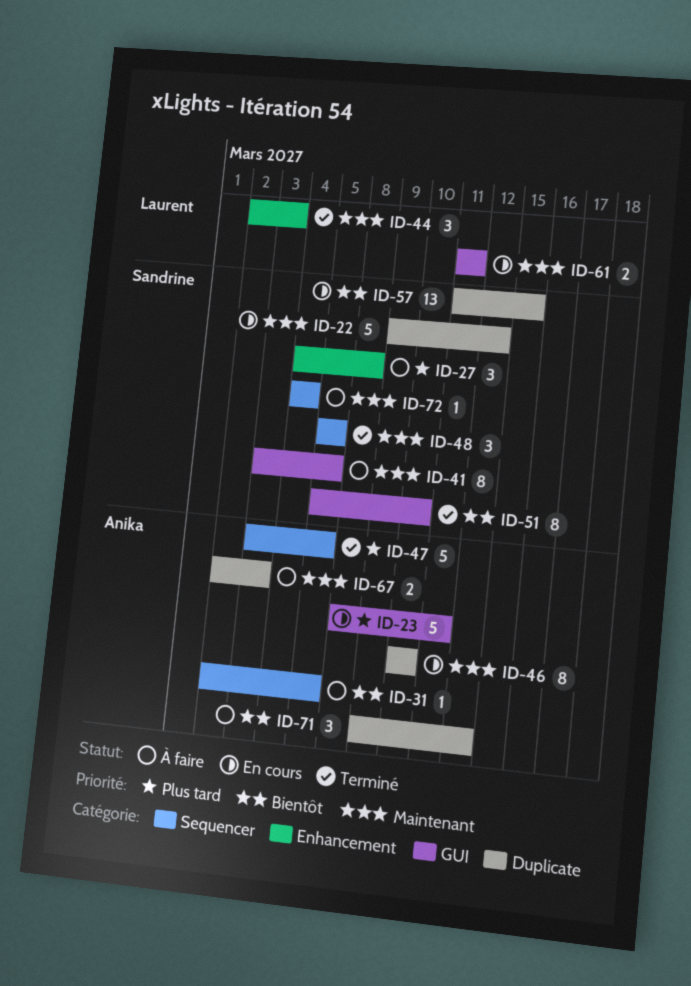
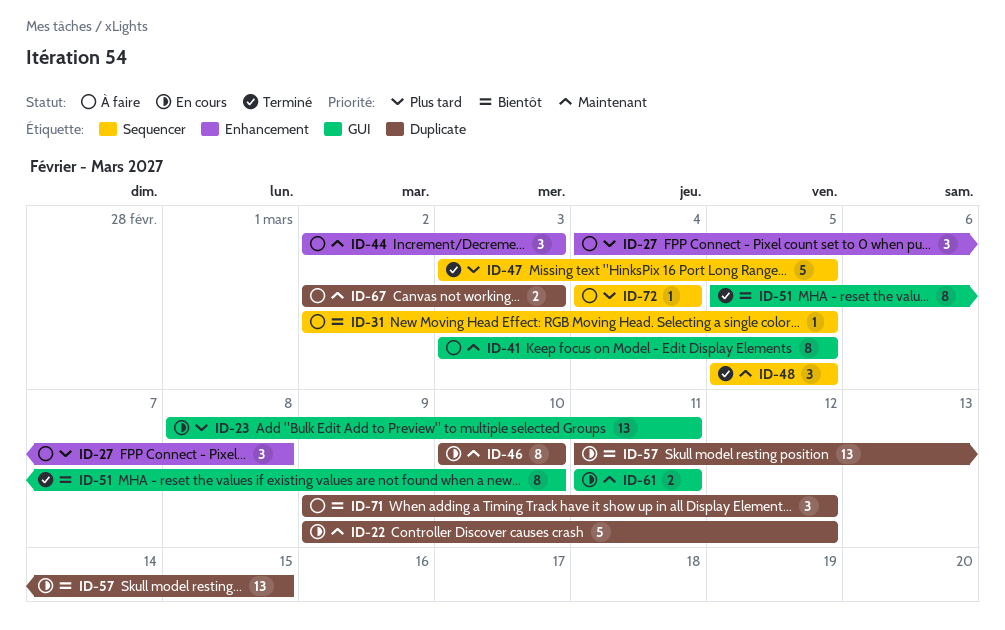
ID-23, estimate: 5 -> 13
ID-44, status: Terminé -> À faire
ID-72, priority: Maintenant -> Plus tard

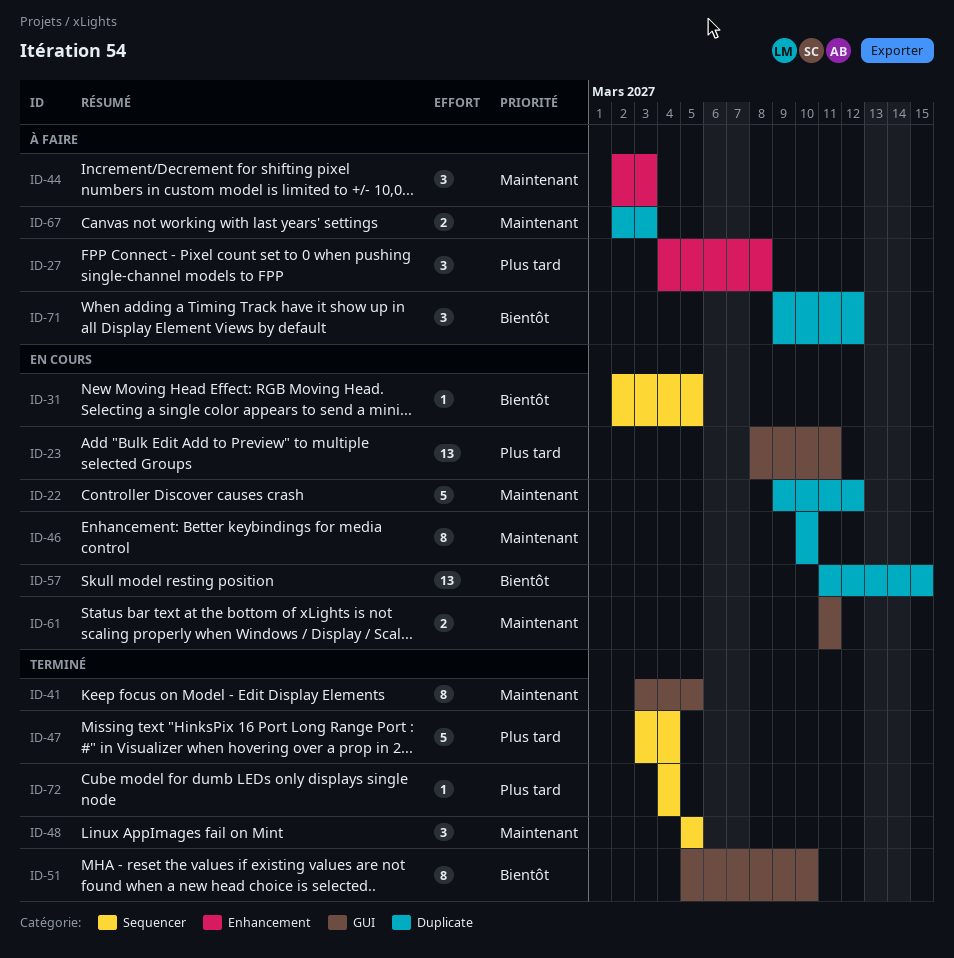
ID-31, status: À faire -> En cours
ID-41, status: À faire -> Terminé
ID-47, due: Mar 5 -> Mar 4
ID-72, status: À faire -> Terminé

